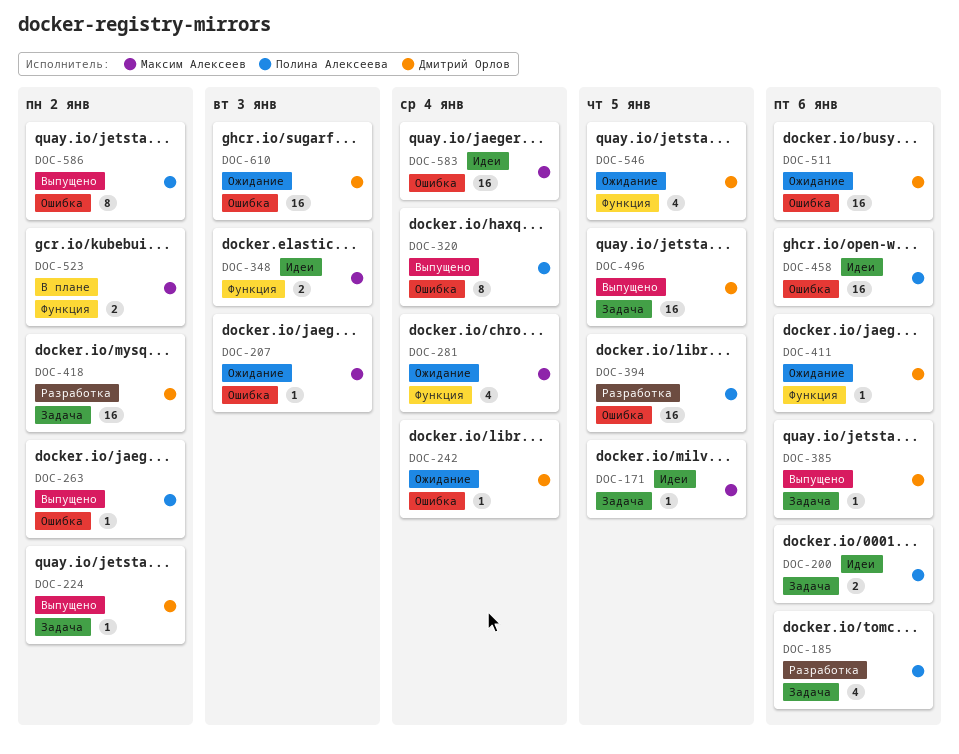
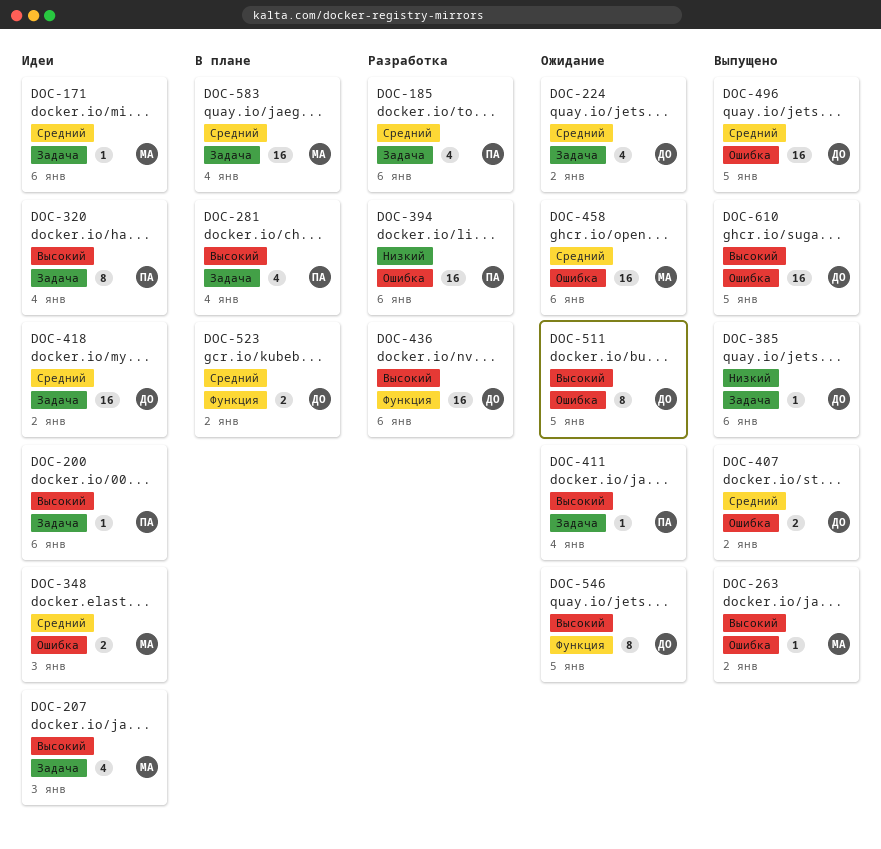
DOC-171, due: Jan 5 -> Jan 6
DOC-200, estimate: 2 -> 1
DOC-207, status: Ожидание -> Идеи
DOC-207, label: Ошибка -> Задача
DOC-207, estimate: 1 -> 4
DOC-224, status: Выпущено -> Ожидание
DOC-224, estimate: 1 -> 4
DOC-242: present -> none
DOC-263, owner: Полина Алексеева -> Максим Алексеев
DOC-281, status: Ожидание -> В плане
DOC-281, owner: Максим Алексеев -> Полина Алексеева
DOC-281, label: Функция -> Задача
DOC-320, status: Выпущено -> Идеи
DOC-320, label: Ошибка -> Задача
DOC-348, label: Функция -> Ошибка
DOC-394, due: Jan 5 -> Jan 6
DOC-407: none -> present
DOC-411, owner: Дмитрий Орлов -> Полина Алексеева
DOC-411, label: Функция -> Задача
DOC-411, due: Jan 6 -> Jan 4
DOC-418, status: Разработка -> Идеи
DOC-436: none -> present
DOC-458, status: Идеи -> Ожидание
DOC-458, owner: Полина Алексеева -> Максим Алексеев
DOC-496, label: Задача -> Ошибка
DOC-511, estimate: 16 -> 8
DOC-511, due: Jan 6 -> Jan 5
DOC-523, owner: Максим Алексеев -> Дмитрий Орлов
DOC-546, estimate: 4 -> 8
DOC-583, status: Идеи -> В плане
DOC-583, label: Ошибка -> Задача
DOC-586: present -> none
DOC-610, status: Ожидание -> Выпущено
DOC-610, due: Jan 3 -> Jan 5

